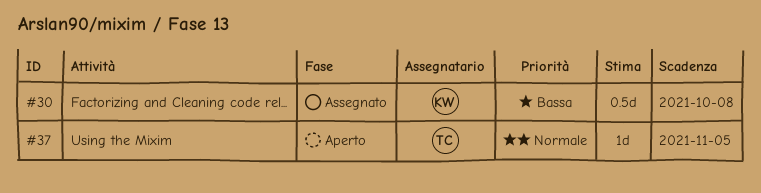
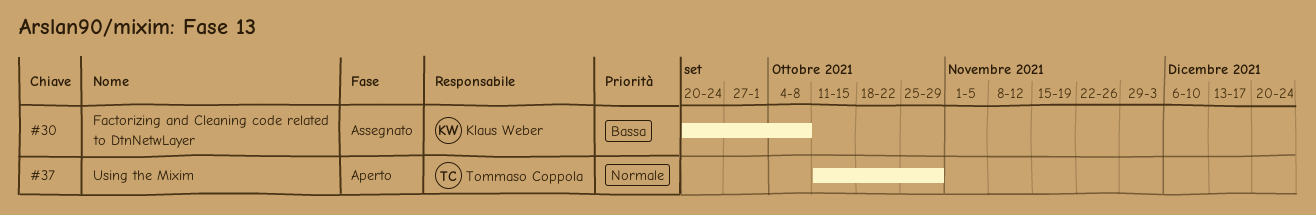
#37, due: Nov 5 -> Oct 29

